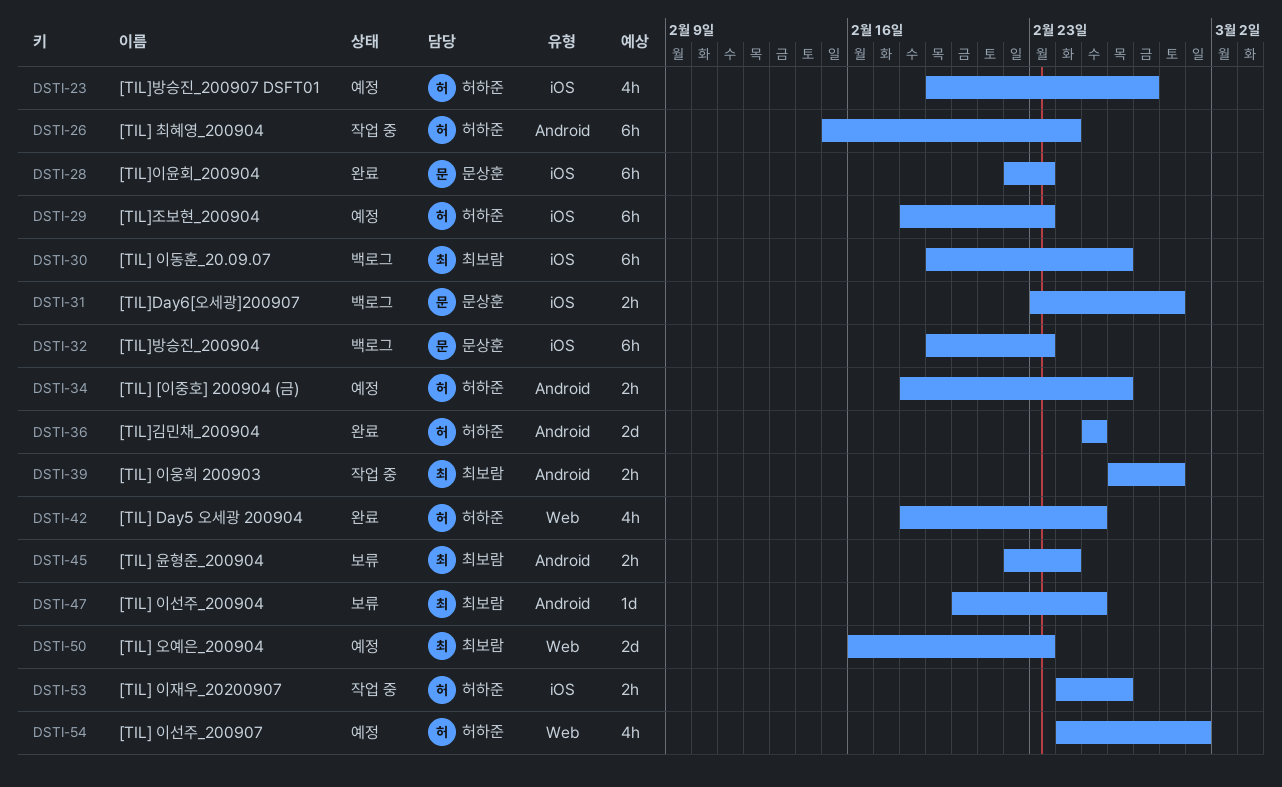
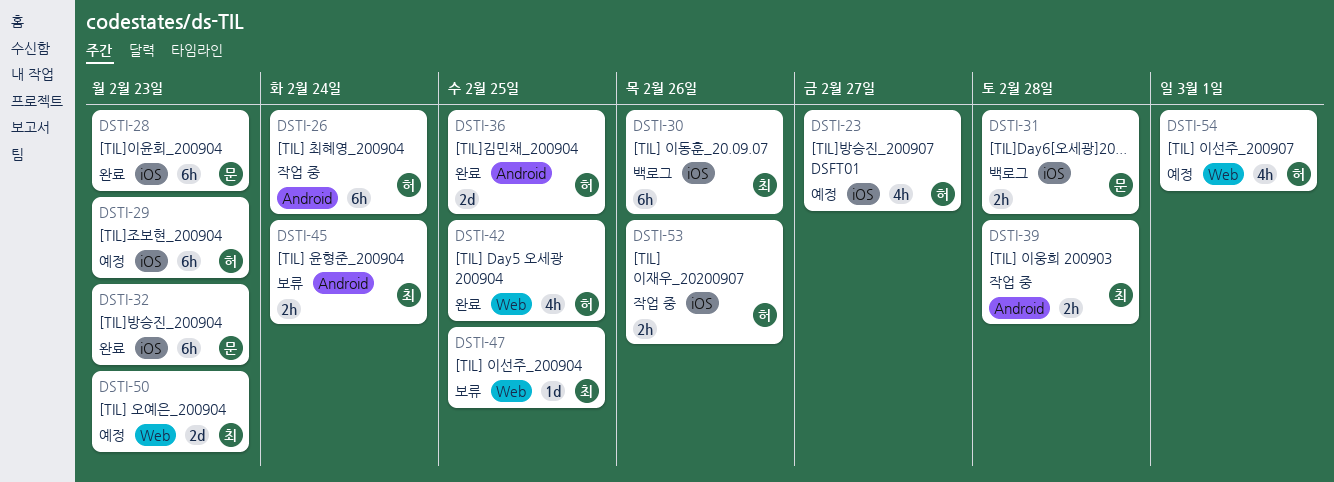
DSTI-32, status: 백로그 -> 완료
DSTI-34: present -> none
DSTI-47, label: Android -> Web

